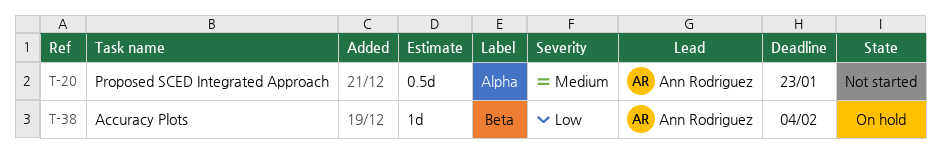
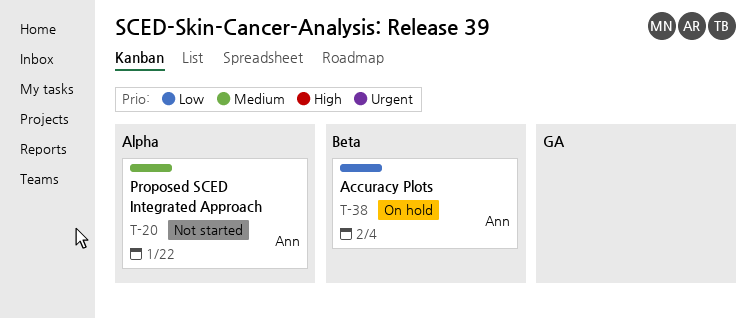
T-20, due: Jan 23 -> Jan 22

